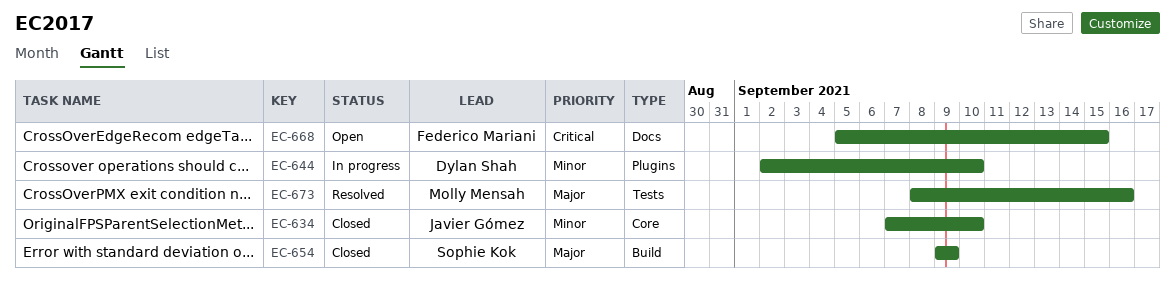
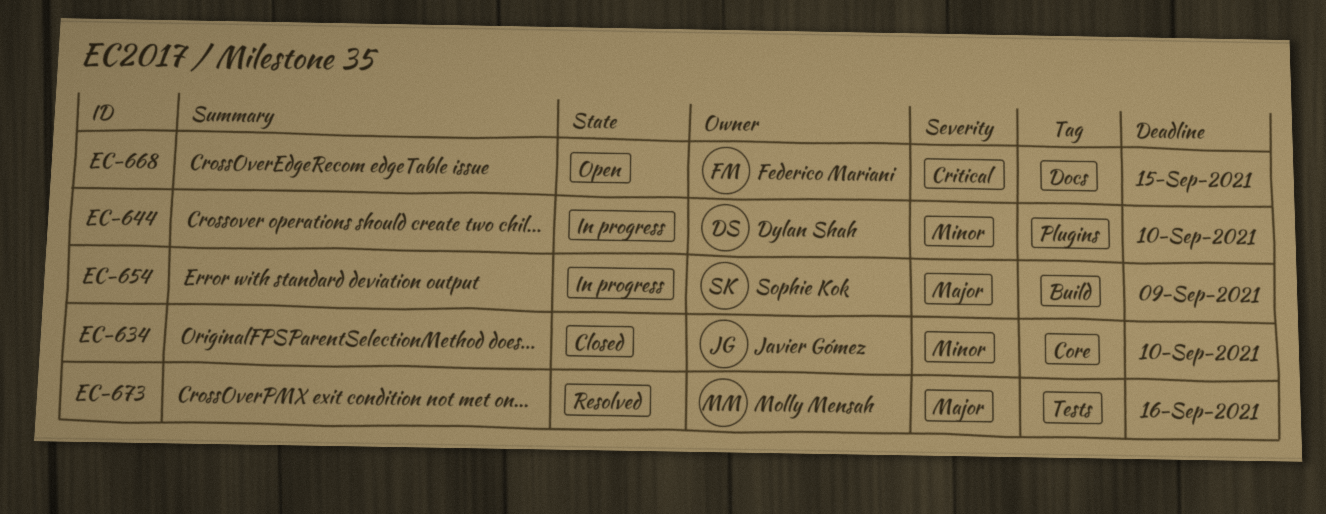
EC-654, status: Closed -> In progress

